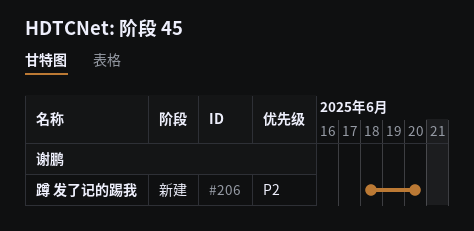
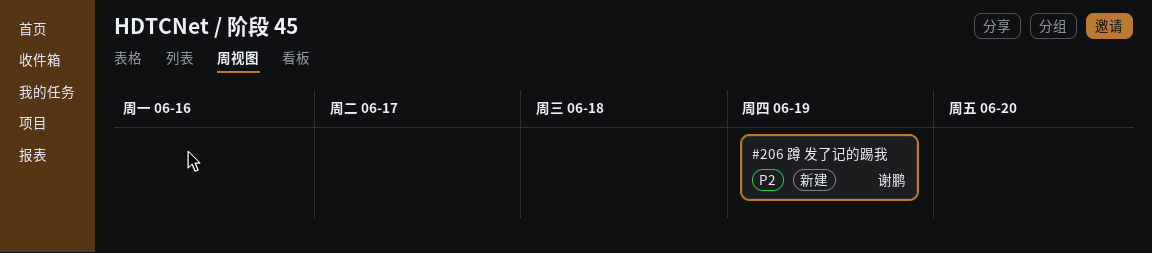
#206, due: Jun 20 -> Jun 19

